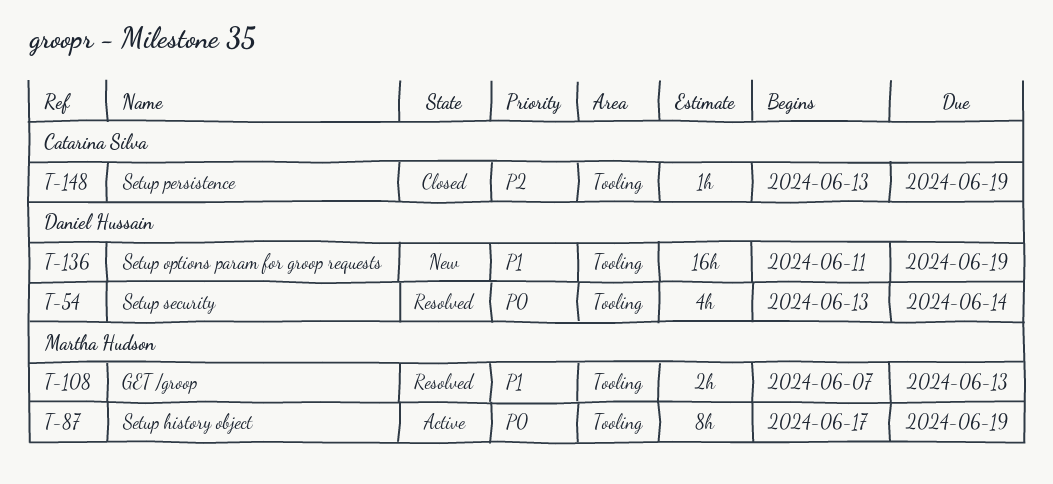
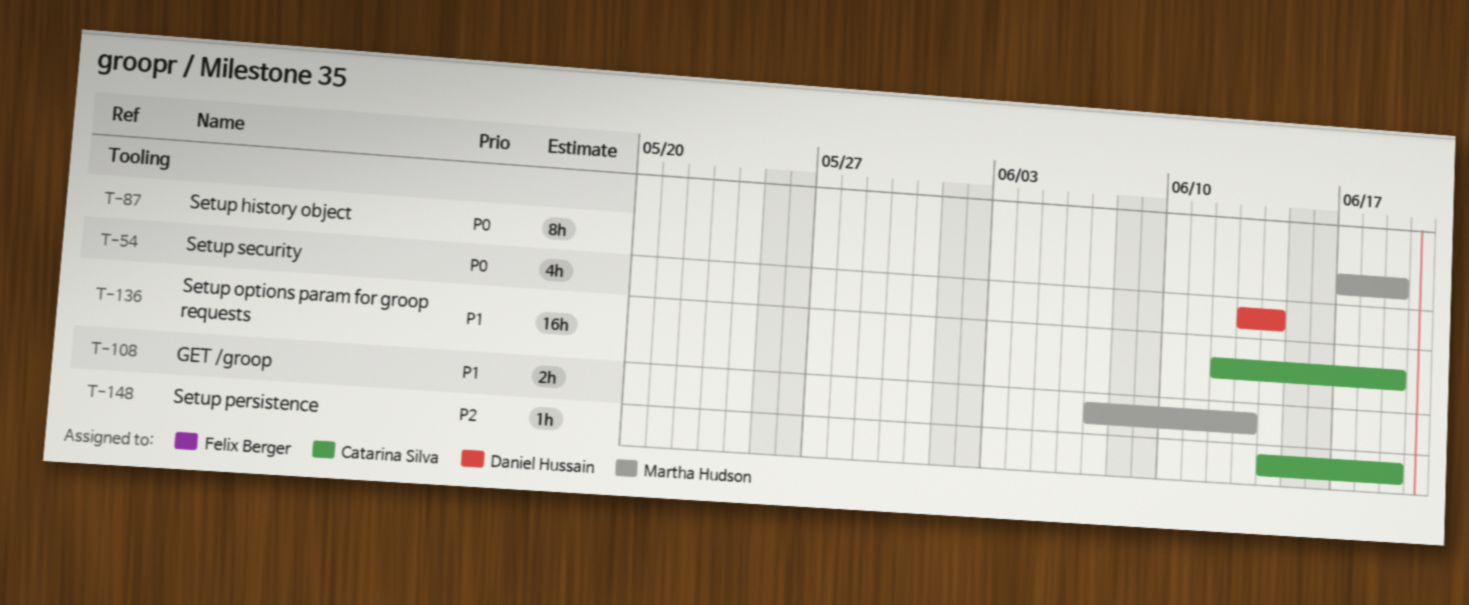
T-136, owner: Daniel Hussain -> Catarina Silva
T-136, start: Jun 11 -> Jun 12
T-148, start: Jun 13 -> Jun 14

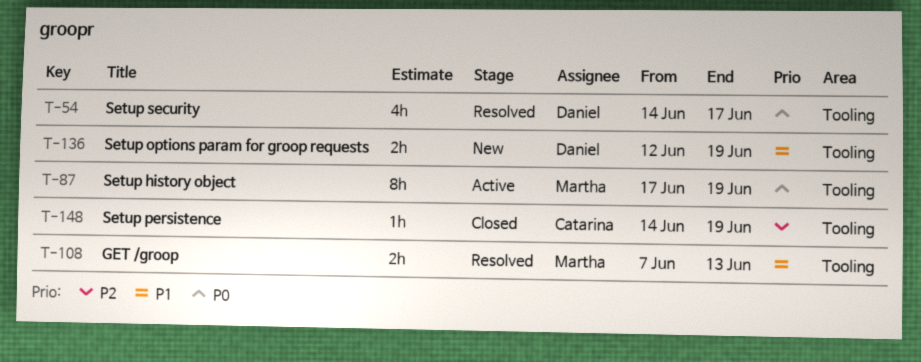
T-54, start: Jun 13 -> Jun 14
T-54, due: Jun 14 -> Jun 17
T-136, owner: Catarina Silva -> Daniel Hussain
T-136, estimate: 16h -> 2h

